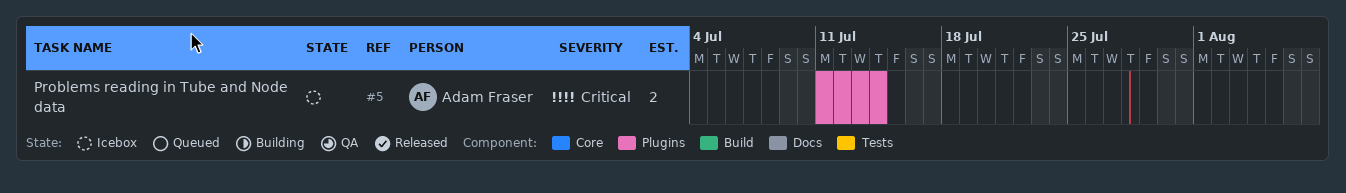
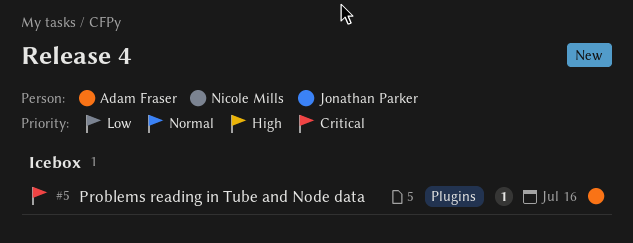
#5, estimate: 2 -> 1
#5, due: Jul 14 -> Jul 16

